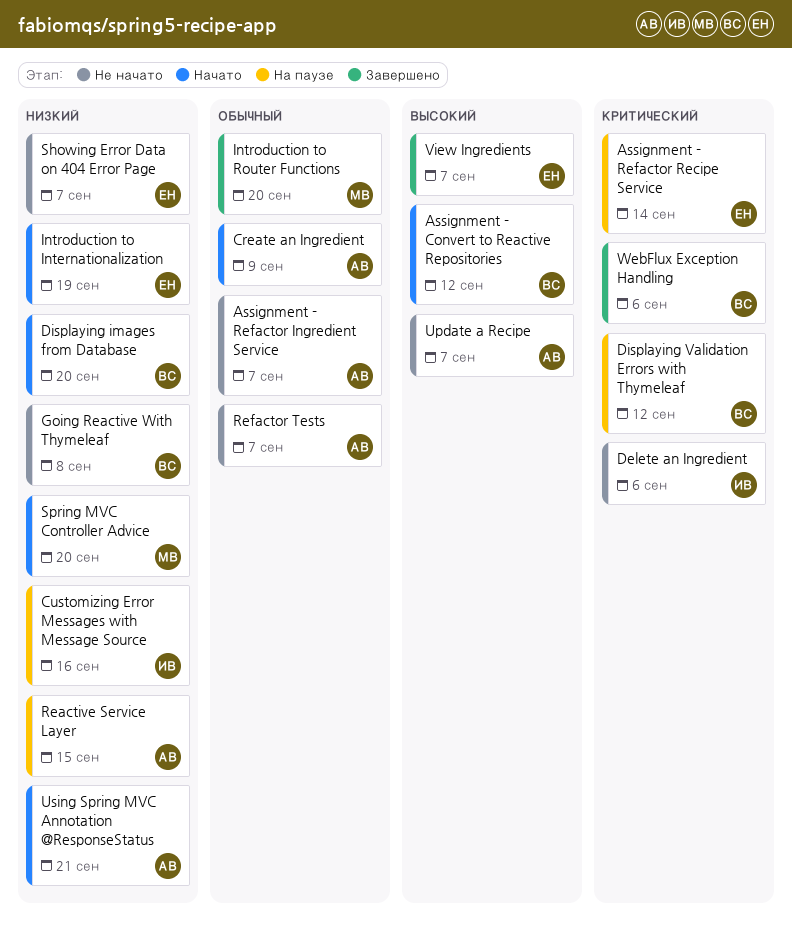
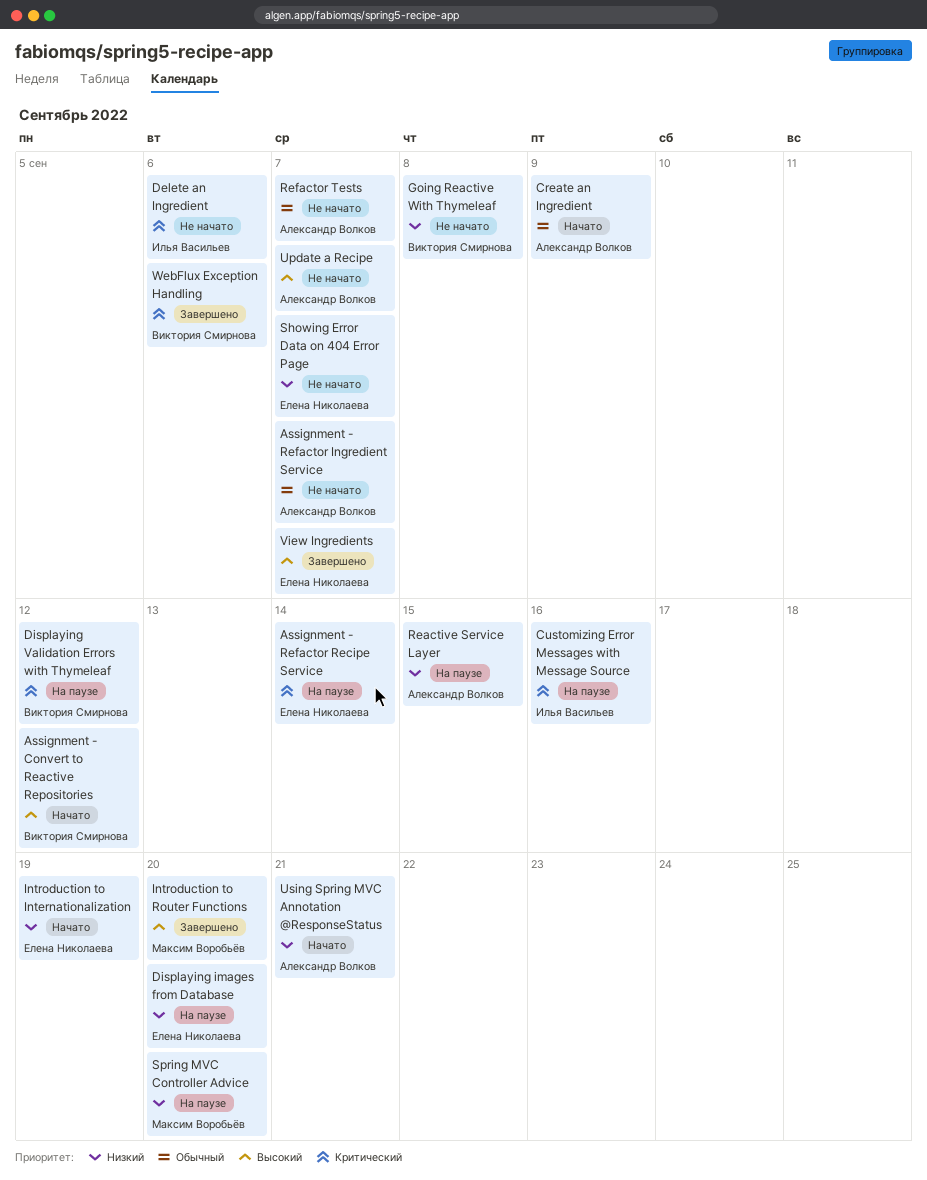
Customizing Error Messages with Message Source, priority: Низкий -> Критический
Displaying images from Database, status: Начато -> На паузе
Displaying images from Database, owner: Виктория Смирнова -> Елена Николаева
Introduction to Router Functions, priority: Обычный -> Высокий
Spring MVC Controller Advice, status: Начато -> На паузе

